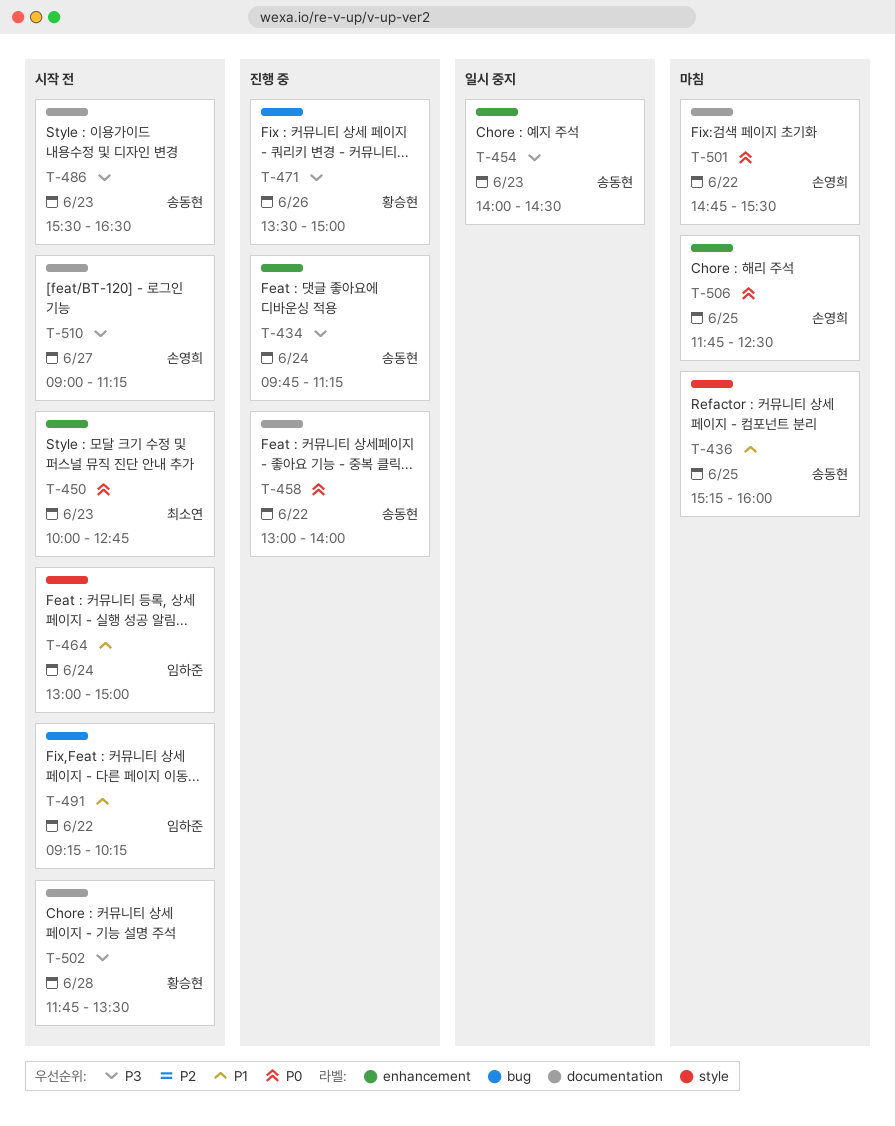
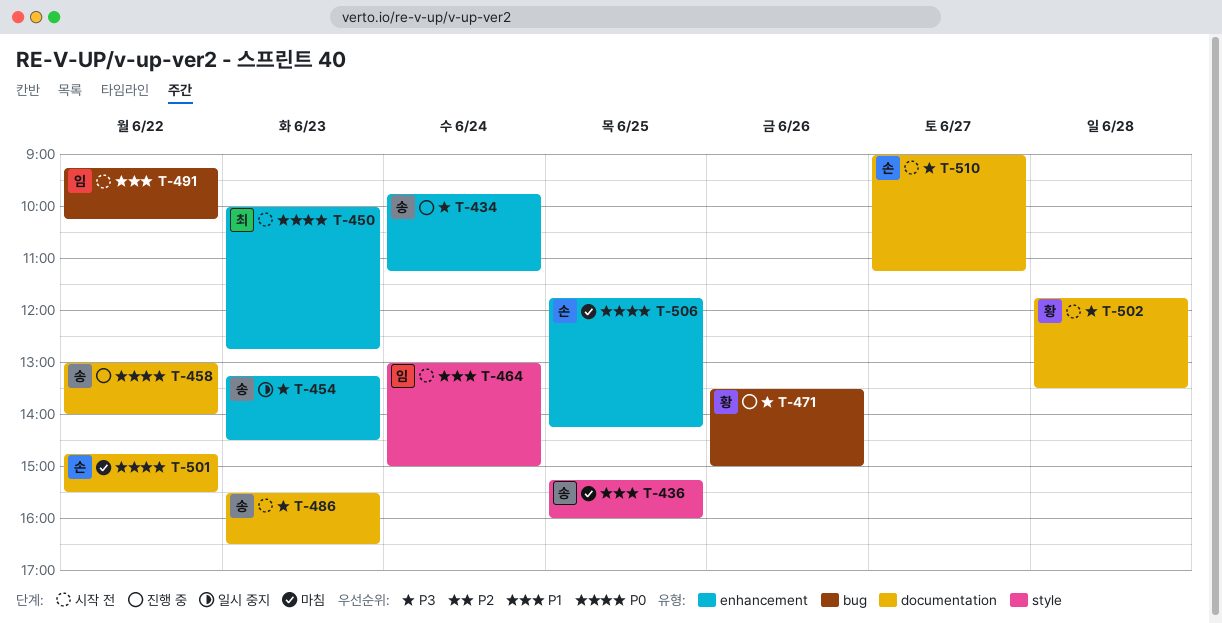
T-454, begins: 14:00 -> 13:15
T-506, ends: 12:30 -> 14:15

